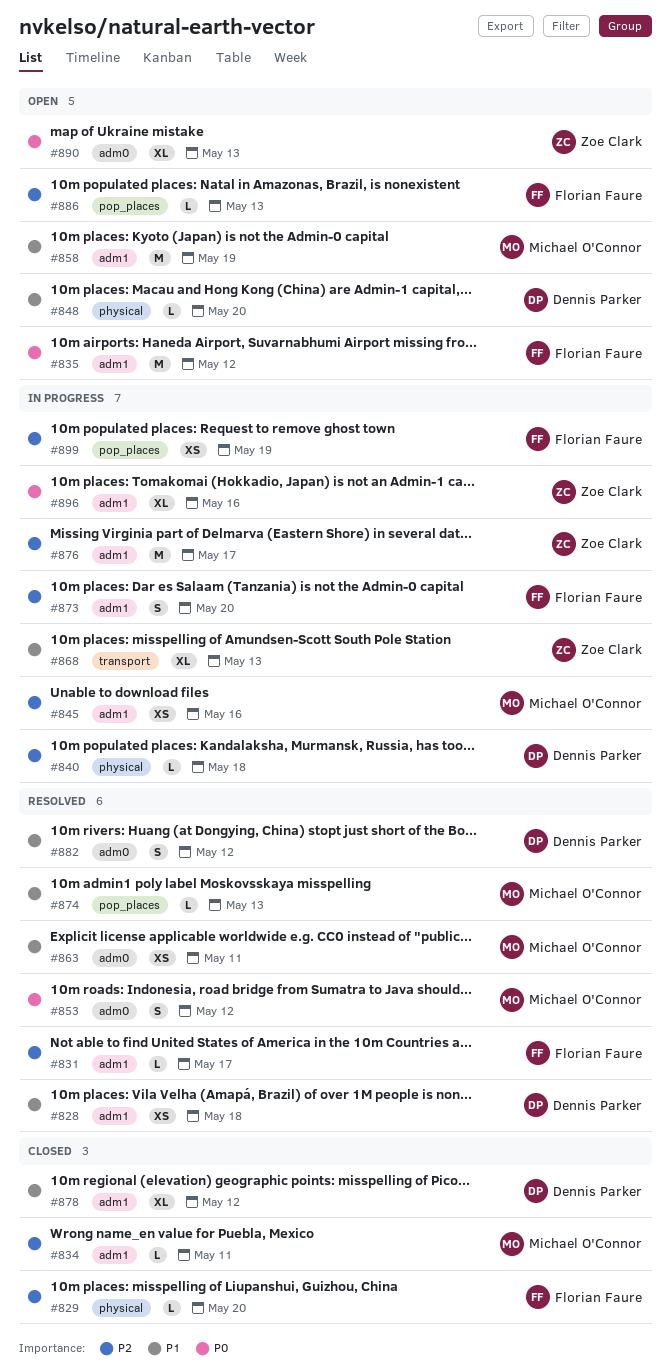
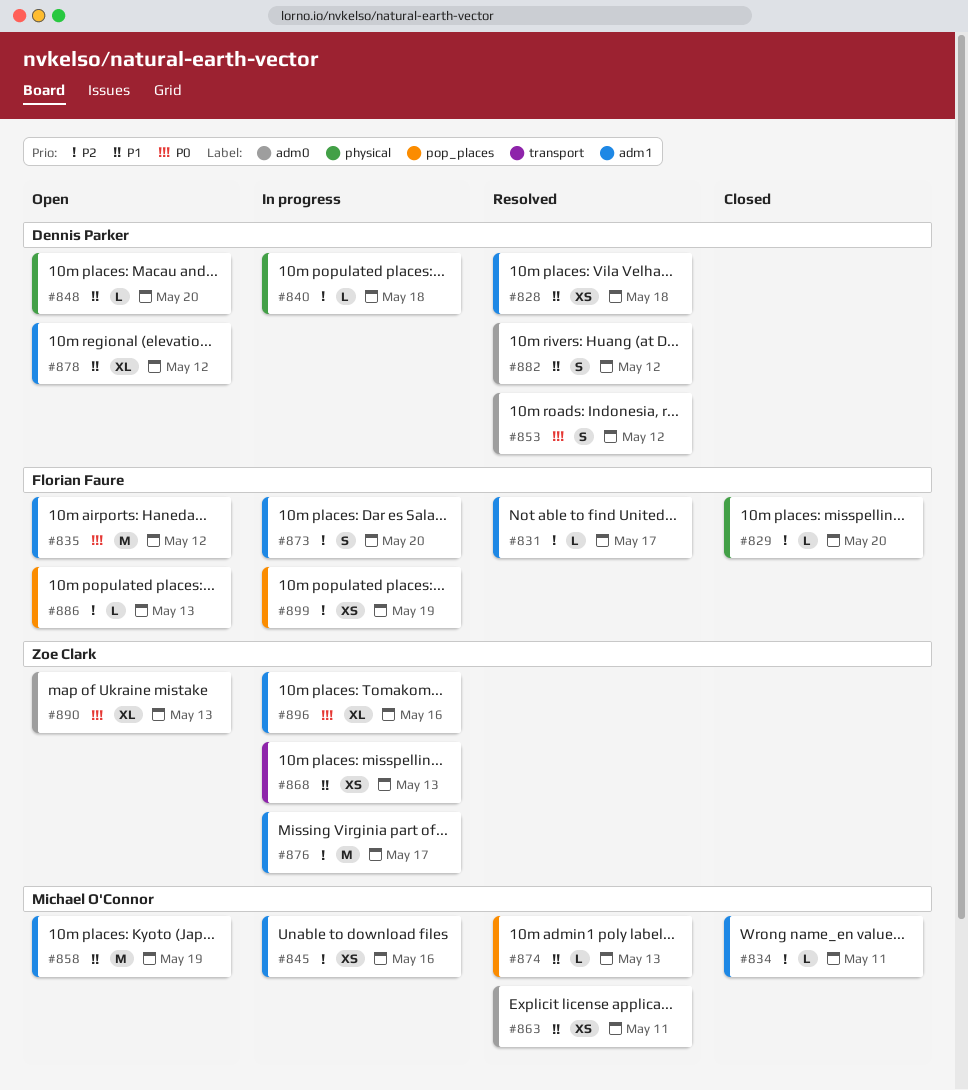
#853, owner: Michael O'Connor -> Dennis Parker
#868, estimate: XL -> XS
#878, status: Closed -> Open

